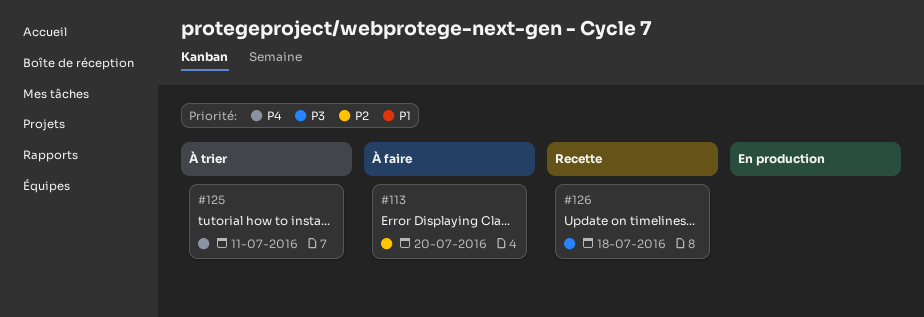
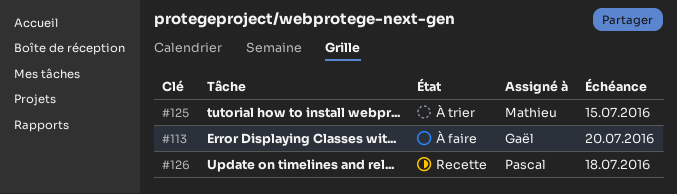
#125, due: Jul 11 -> Jul 15

